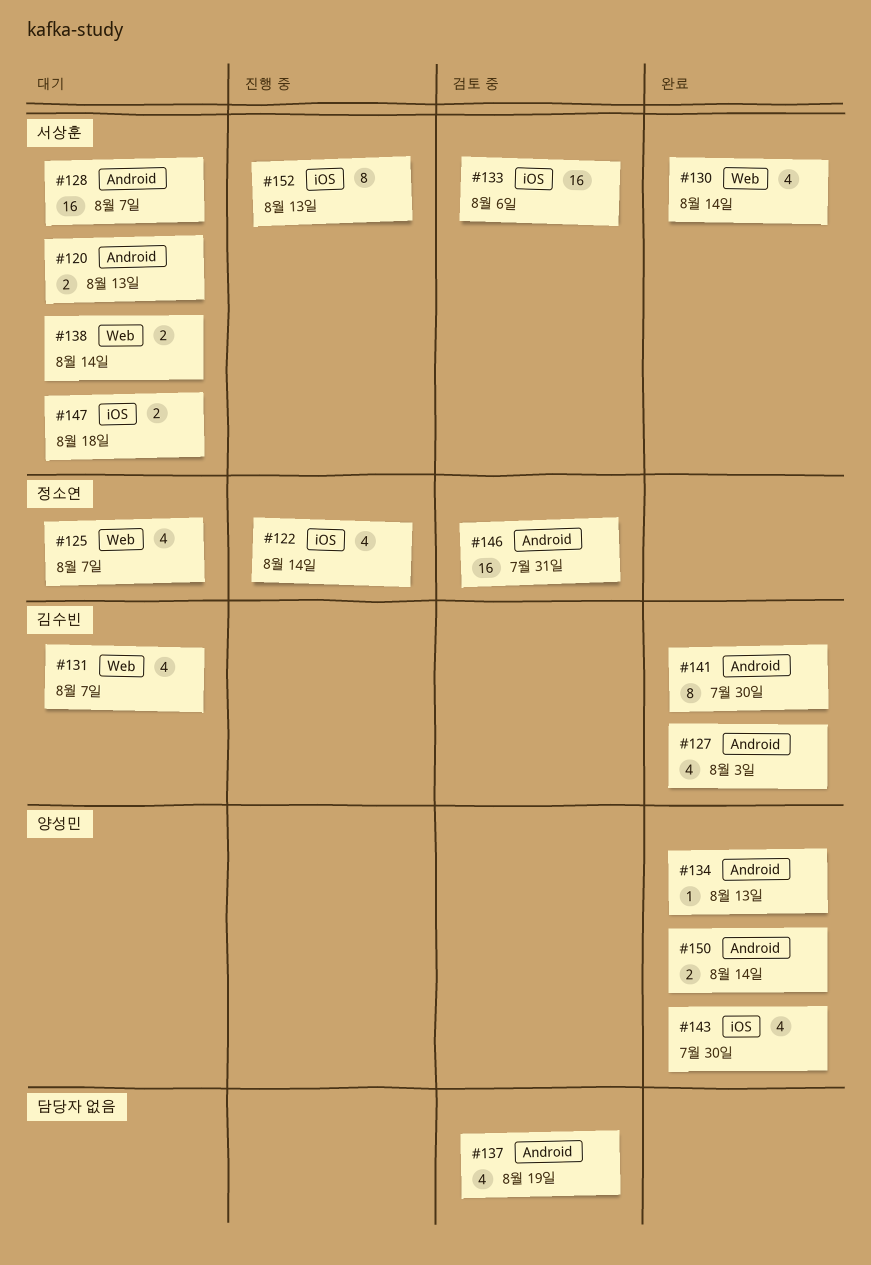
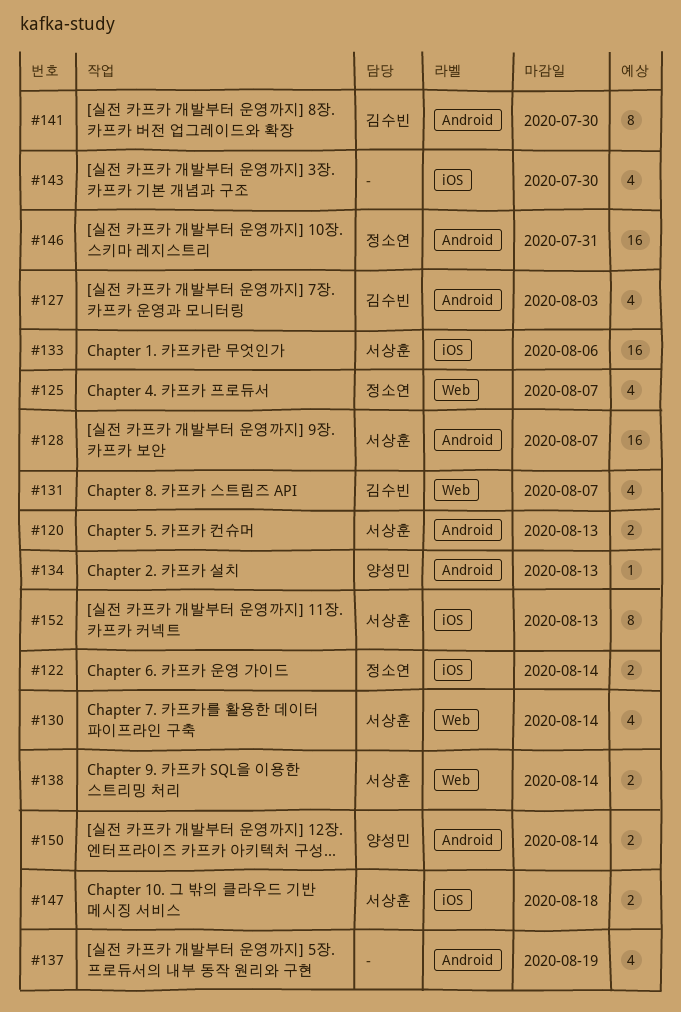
#122, estimate: 4 -> 2
#143, owner: 양성민 -> none

